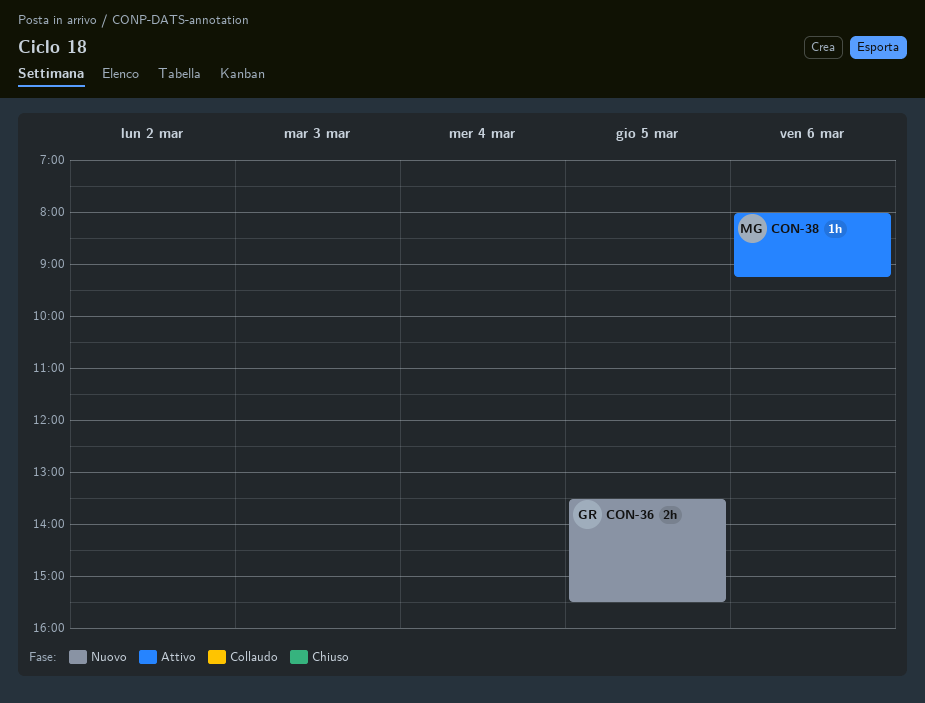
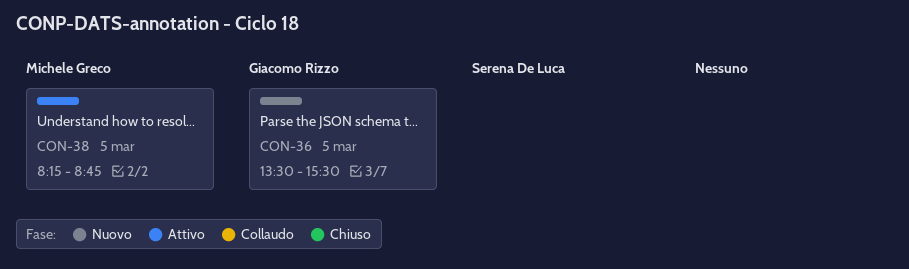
CON-38, day: Mar 6 -> Mar 5
CON-38, begins: 08:00 -> 08:15
CON-38, ends: 09:15 -> 08:45

